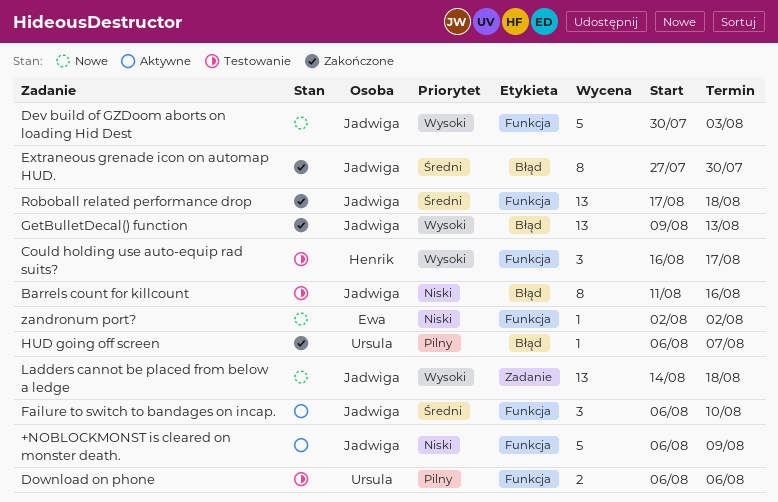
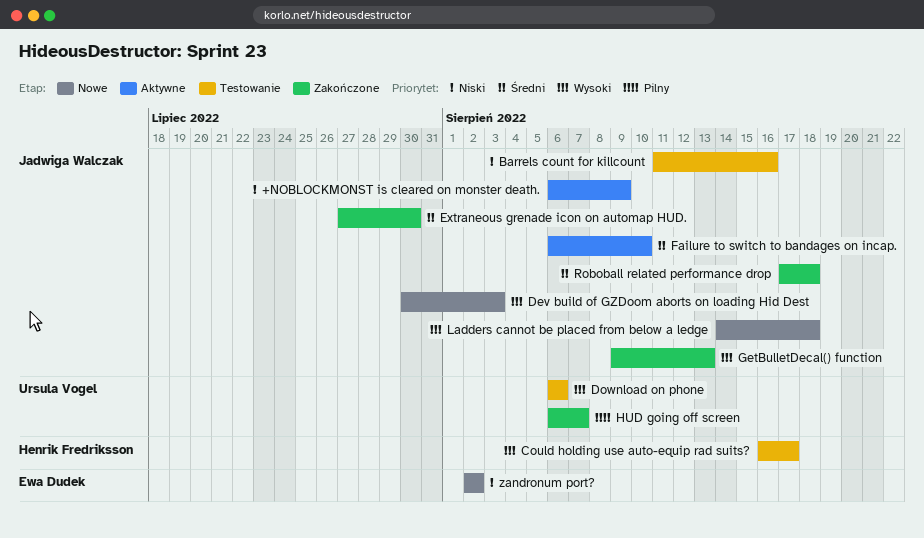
Download on phone, priority: Pilny -> Wysoki

